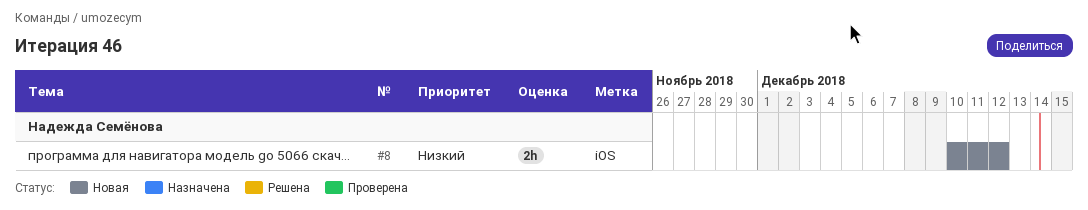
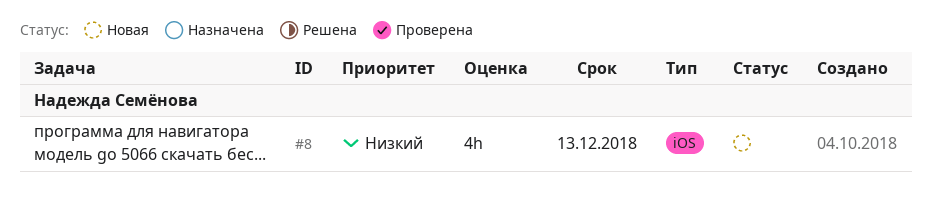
#8, estimate: 2h -> 4h
#8, due: Dec 12 -> Dec 13

